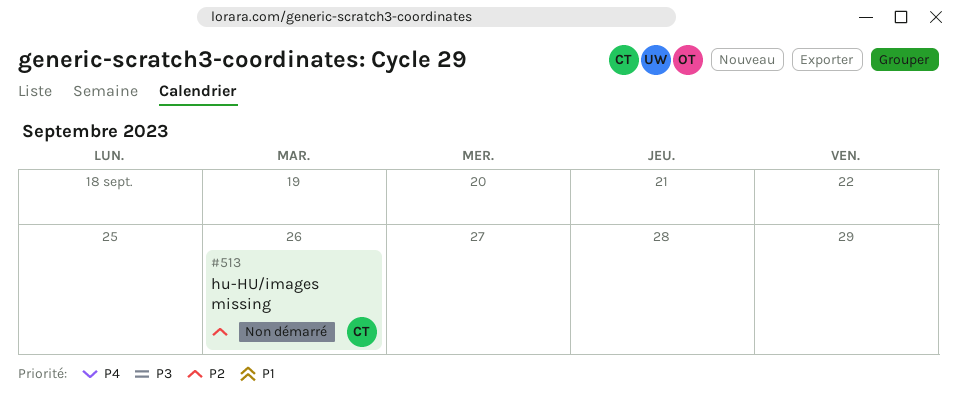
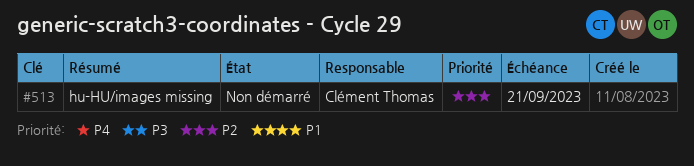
#513, due: Sep 26 -> Sep 21

